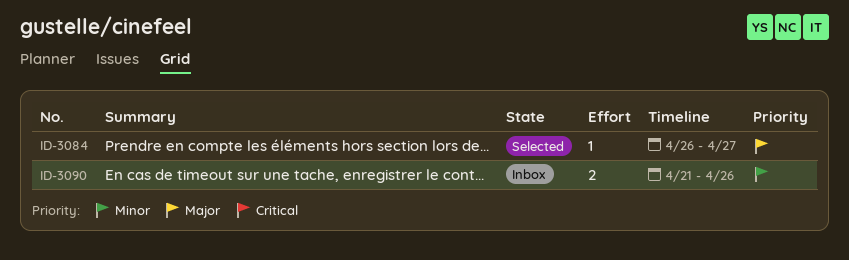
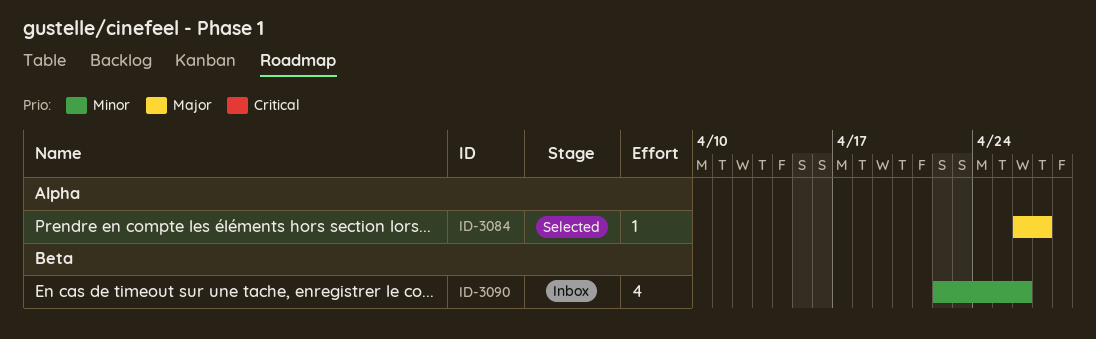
ID-3090, estimate: 2 -> 4
ID-3090, start: Apr 21 -> Apr 22

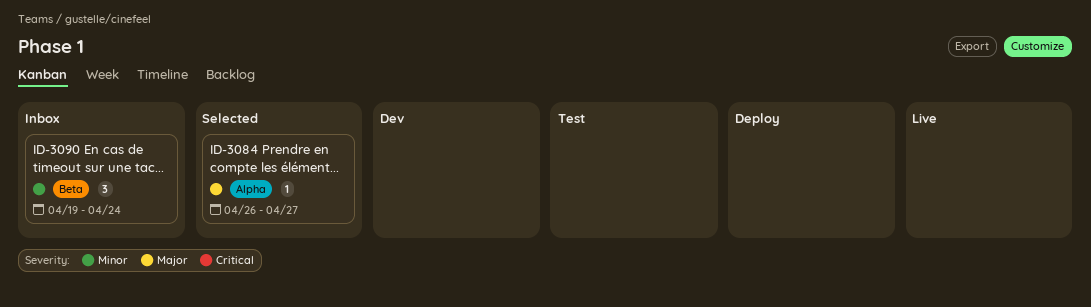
ID-3090, estimate: 4 -> 3
ID-3090, start: Apr 22 -> Apr 19
ID-3090, due: Apr 26 -> Apr 24

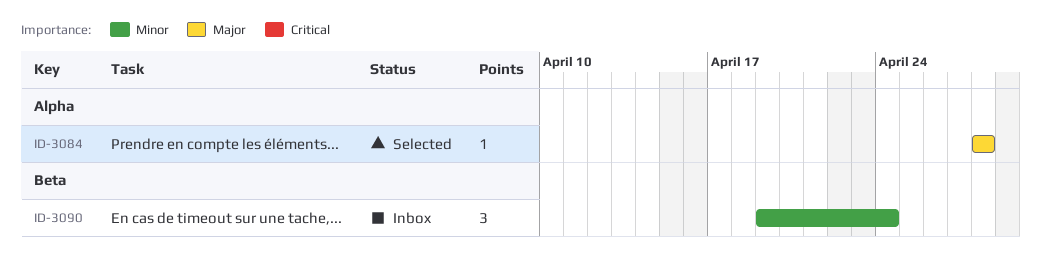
ID-3084, start: Apr 26 -> Apr 28
ID-3084, due: Apr 27 -> Apr 28

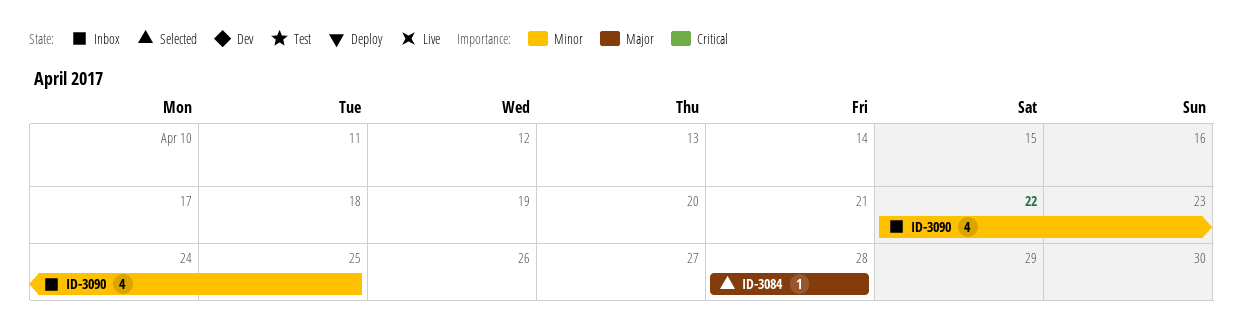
ID-3090, estimate: 3 -> 4
ID-3090, start: Apr 19 -> Apr 22
ID-3090, due: Apr 24 -> Apr 25

